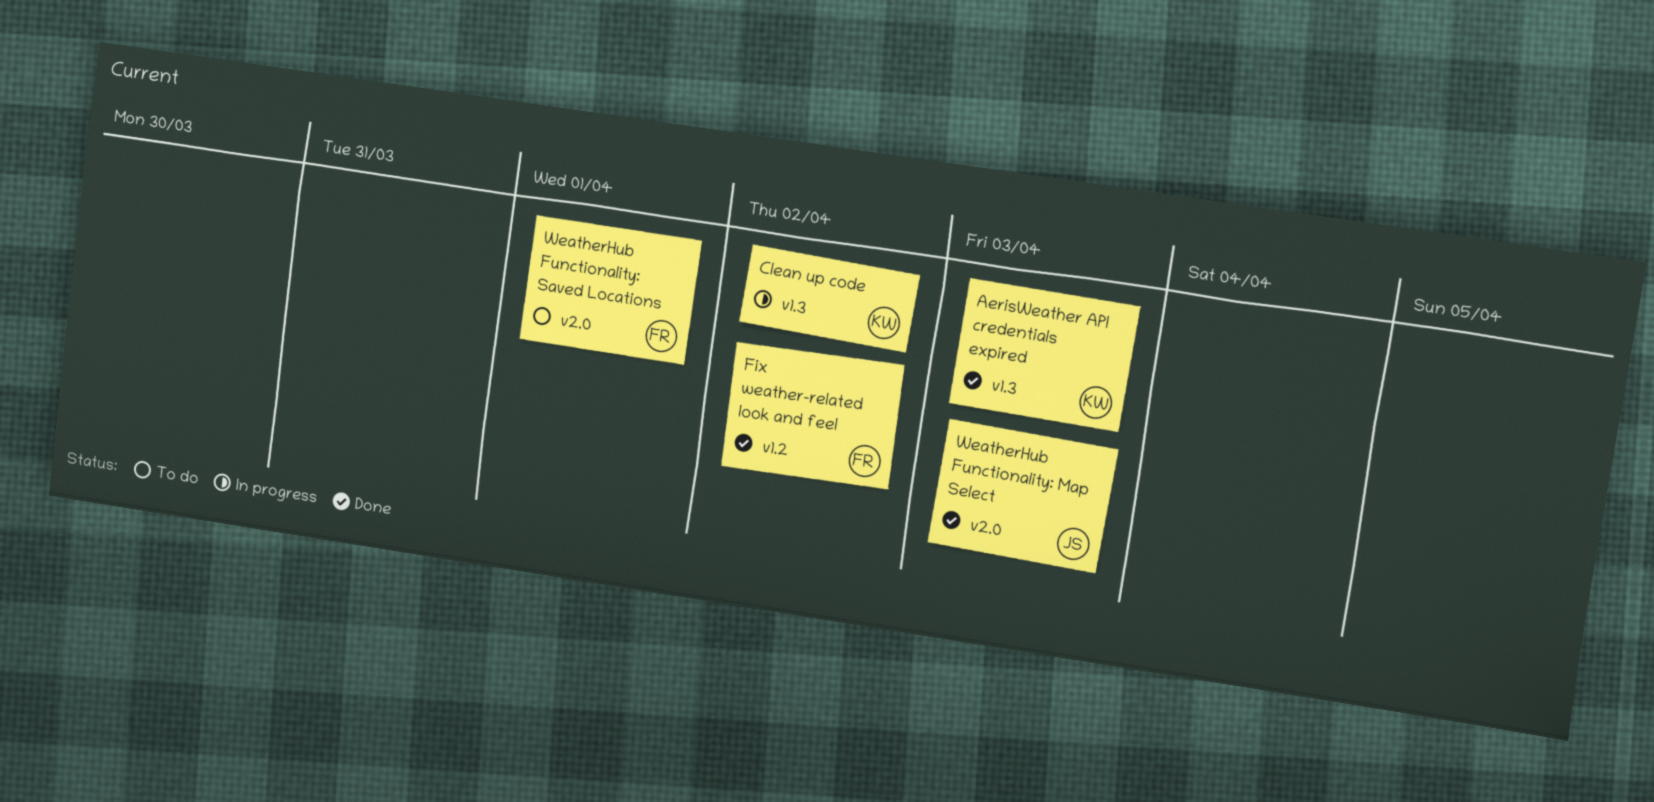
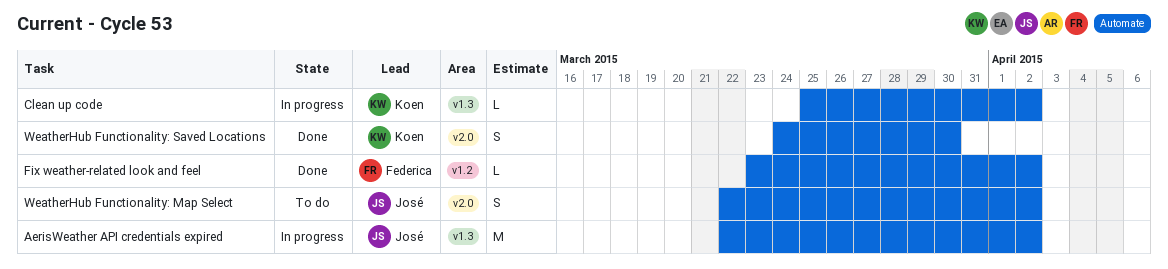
AerisWeather API credentials expired, status: Done -> In progress
AerisWeather API credentials expired, owner: Koen -> José
AerisWeather API credentials expired, due: Apr 3 -> Apr 2
WeatherHub Functionality: Map Select, status: Done -> To do
WeatherHub Functionality: Map Select, due: Apr 3 -> Apr 2
WeatherHub Functionality: Saved Locations, status: To do -> Done
WeatherHub Functionality: Saved Locations, owner: Federica -> Koen
WeatherHub Functionality: Saved Locations, due: Apr 1 -> Mar 30

